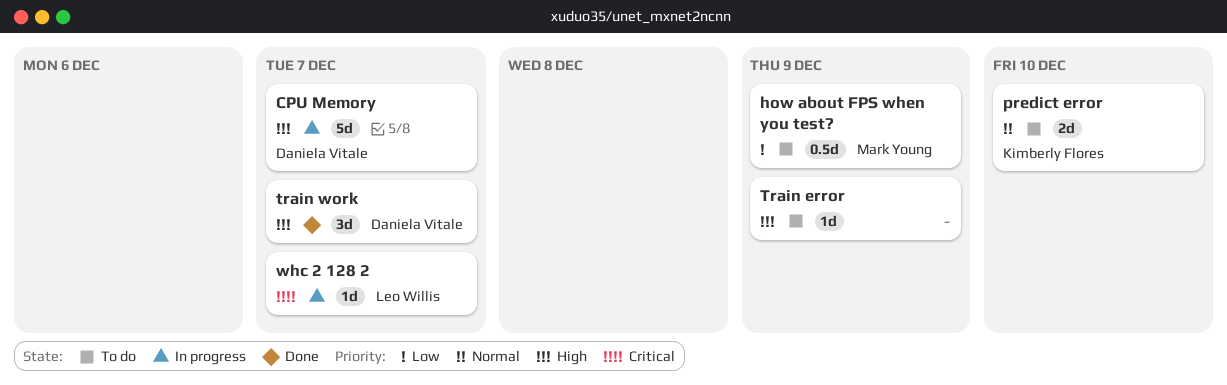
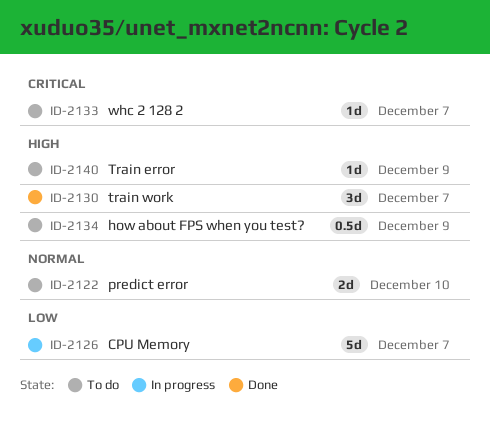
CPU Memory, priority: High -> Low
how about FPS when you test?, priority: Low -> High
whc 2 128 2, status: In progress -> To do

